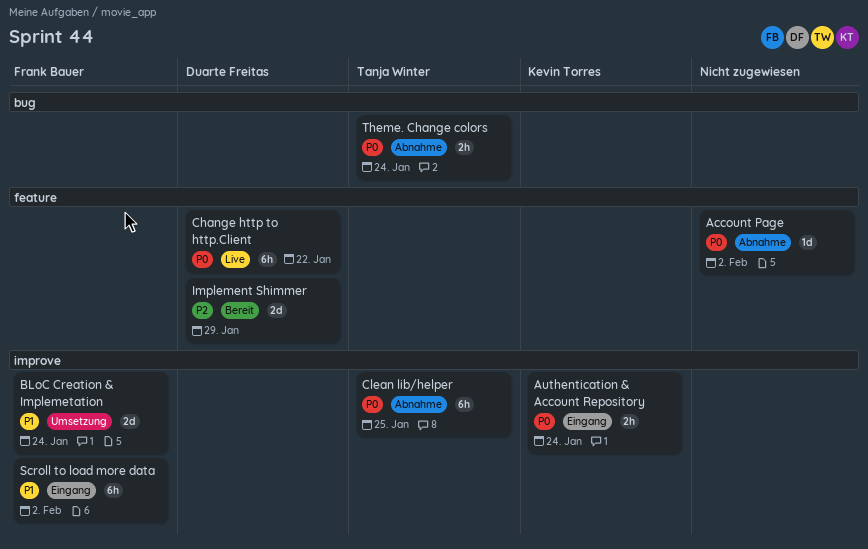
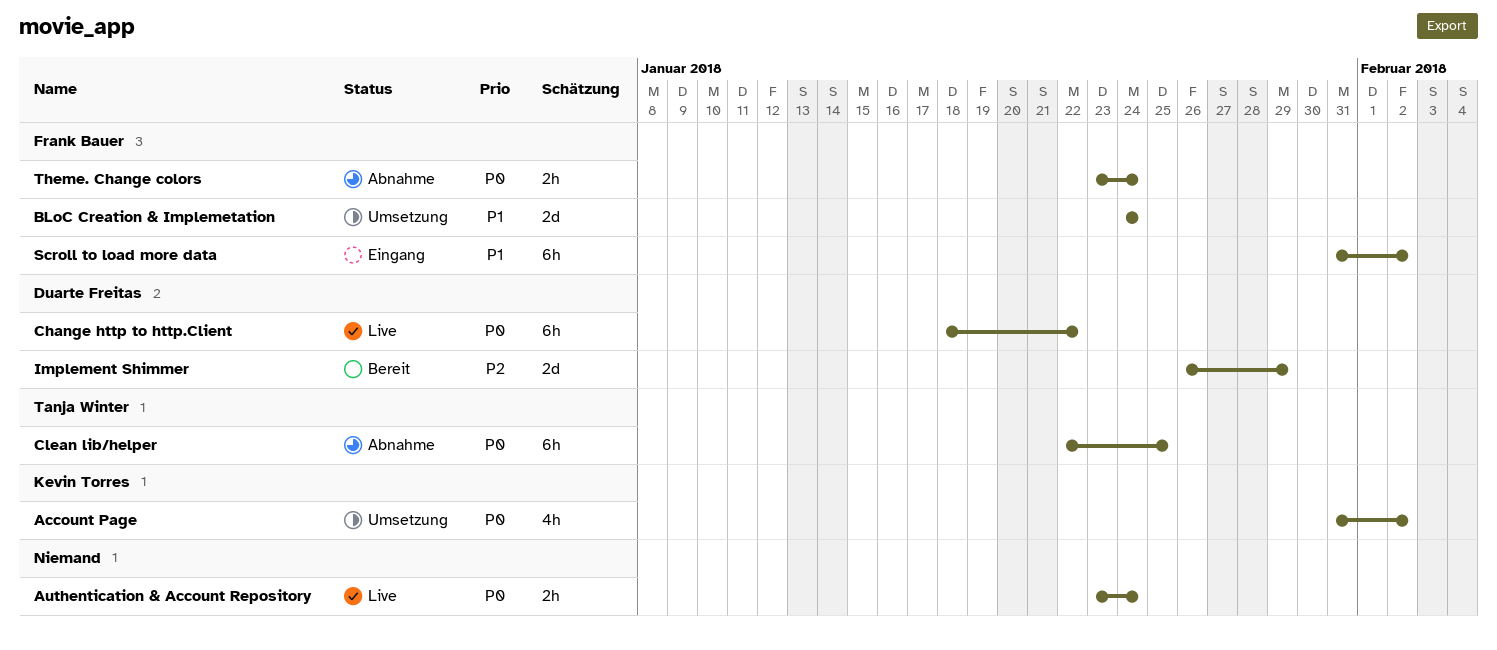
Account Page, status: Abnahme -> Umsetzung
Account Page, owner: none -> Kevin Torres
Account Page, estimate: 1d -> 4h
Authentication & Account Repository, status: Eingang -> Live
Authentication & Account Repository, owner: Kevin Torres -> none
Theme. Change colors, owner: Tanja Winter -> Frank Bauer

